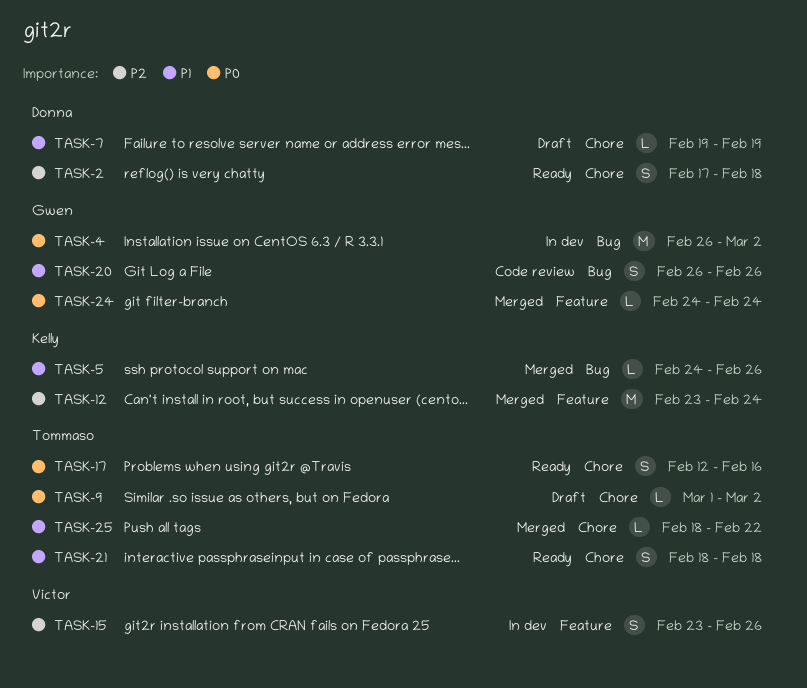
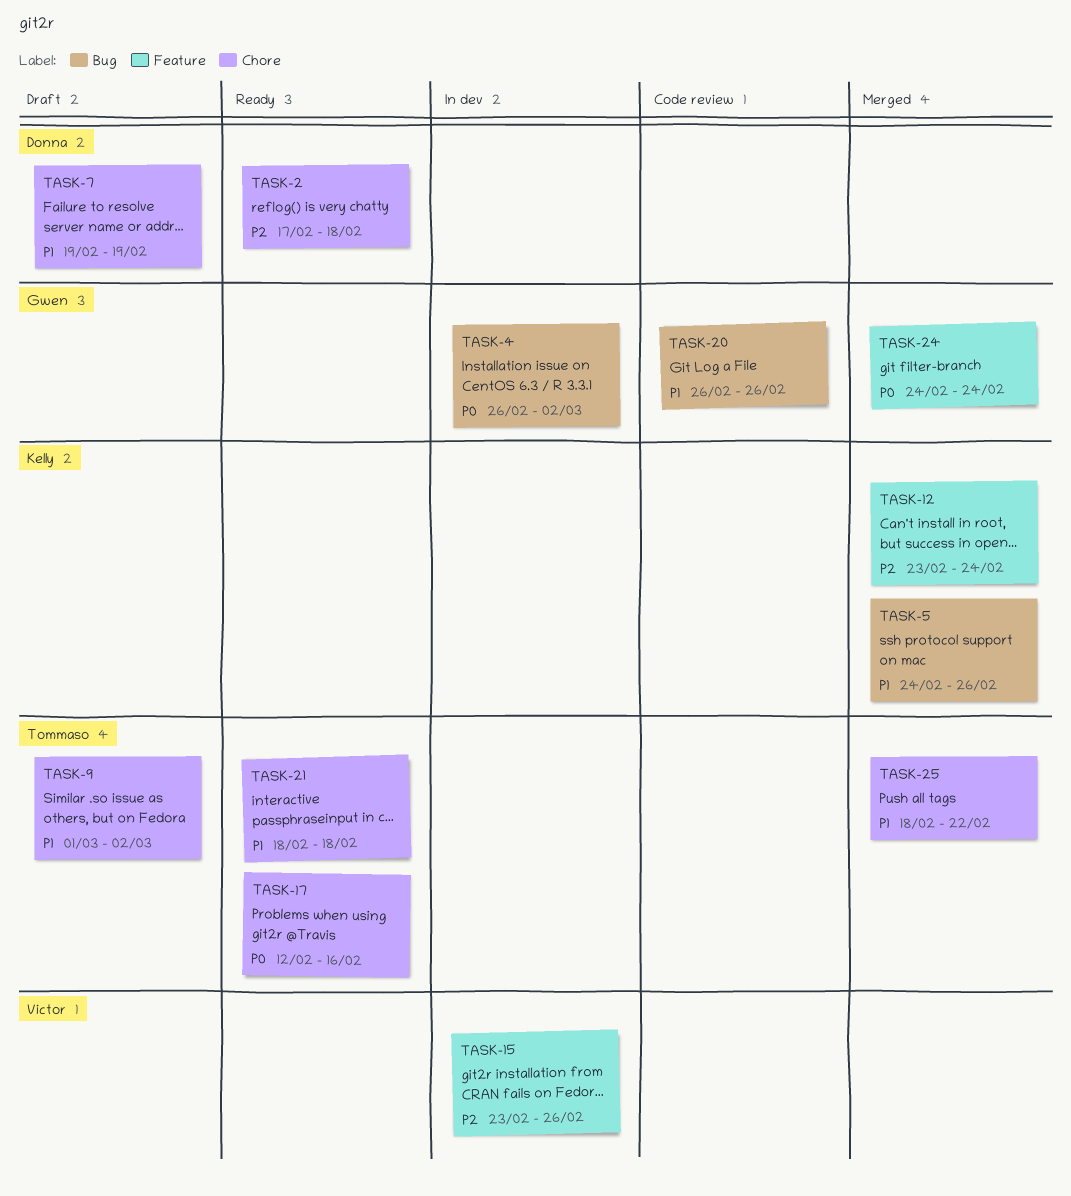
TASK-9, priority: P0 -> P1

